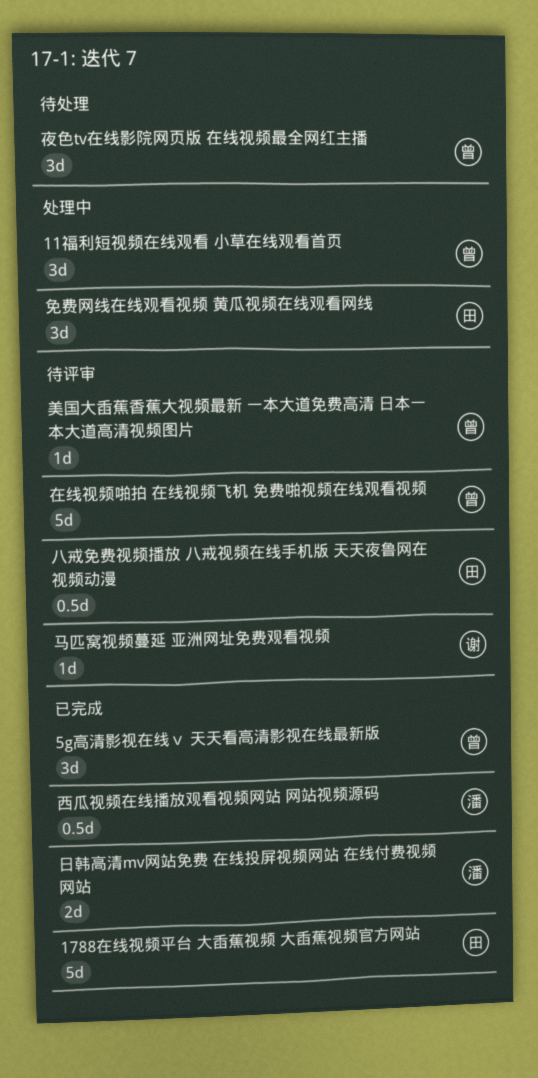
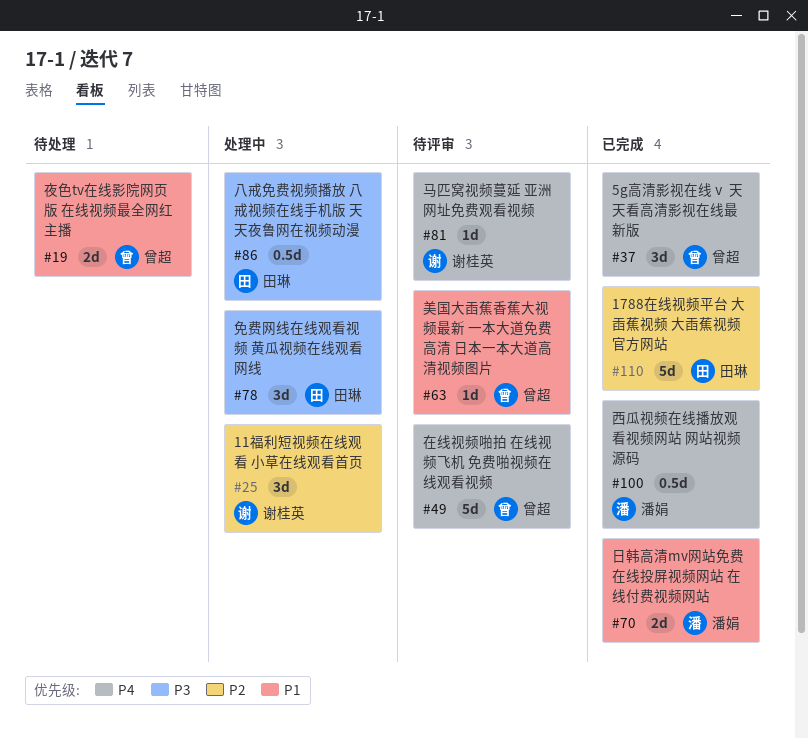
11福利短视频在线观看 小草在线观看首页, owner: 曾超 -> 谢桂英
八戒免费视频播放 八戒视频在线手机版 天天夜鲁网在视频动漫, status: 待评审 -> 处理中
夜色tv在线影院网页版 在线视频最全网红主播, estimate: 3d -> 2d

